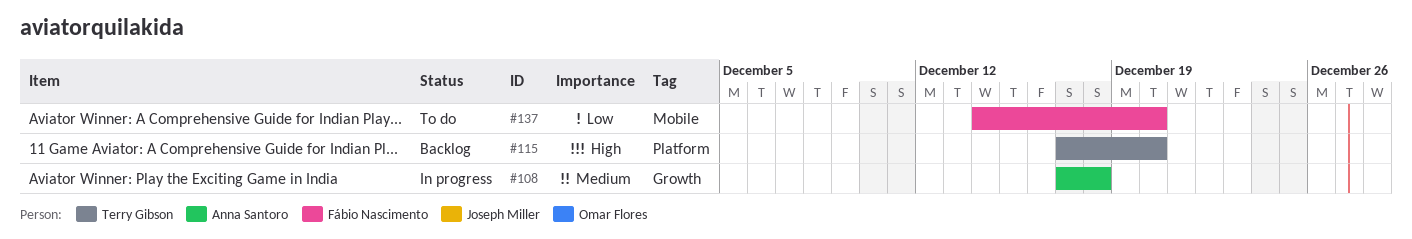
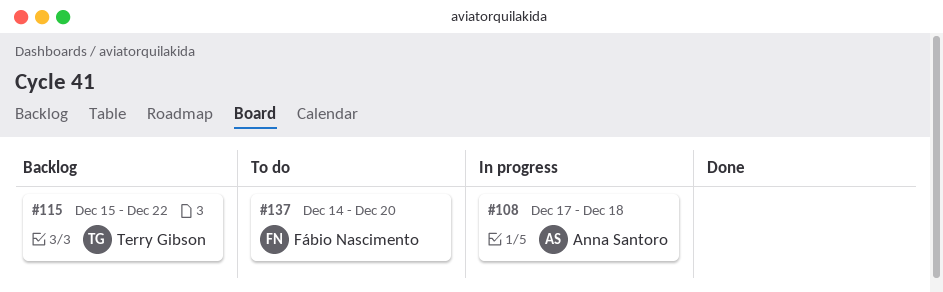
#115, start: Dec 17 -> Dec 15
#115, due: Dec 20 -> Dec 22

